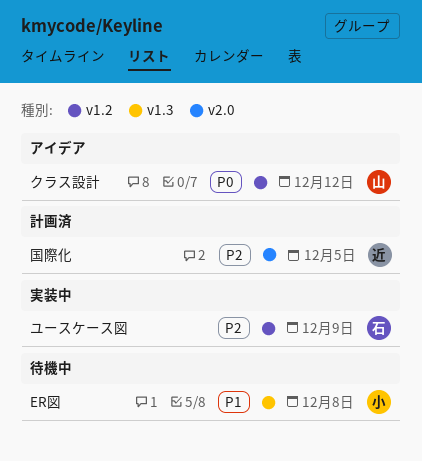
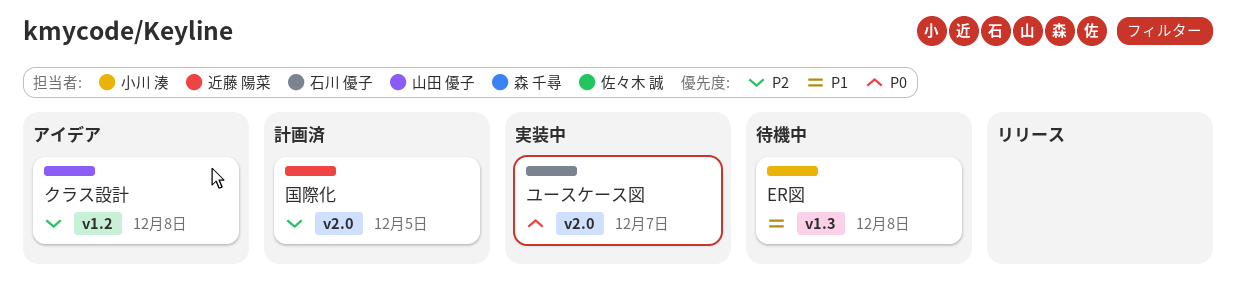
クラス設計, priority: P0 -> P2
クラス設計, due: Dec 12 -> Dec 8
ユースケース図, priority: P2 -> P0
ユースケース図, label: v1.2 -> v2.0
ユースケース図, due: Dec 9 -> Dec 7

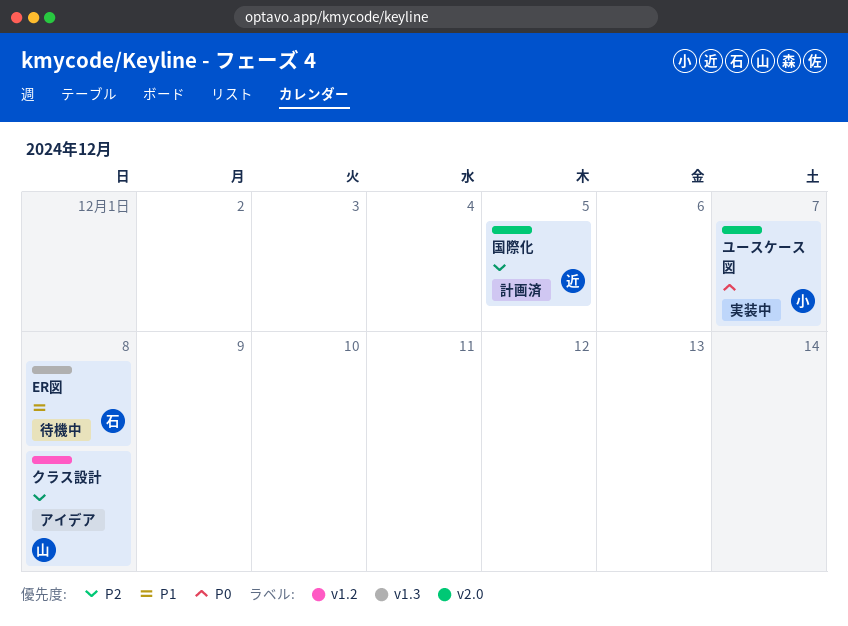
ER図, owner: 小川 湊 -> 石川 優子
ユースケース図, owner: 石川 優子 -> 小川 湊

